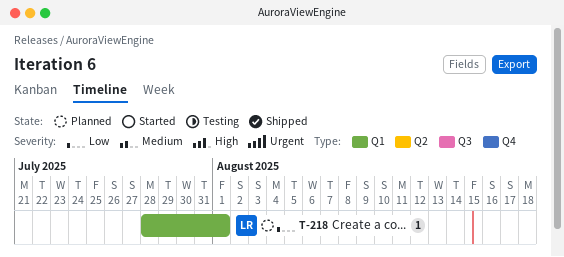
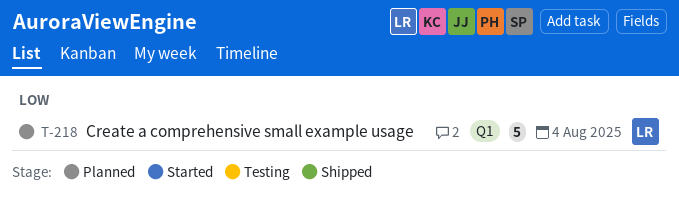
T-218, estimate: 1 -> 5
T-218, due: Aug 1 -> Aug 4

